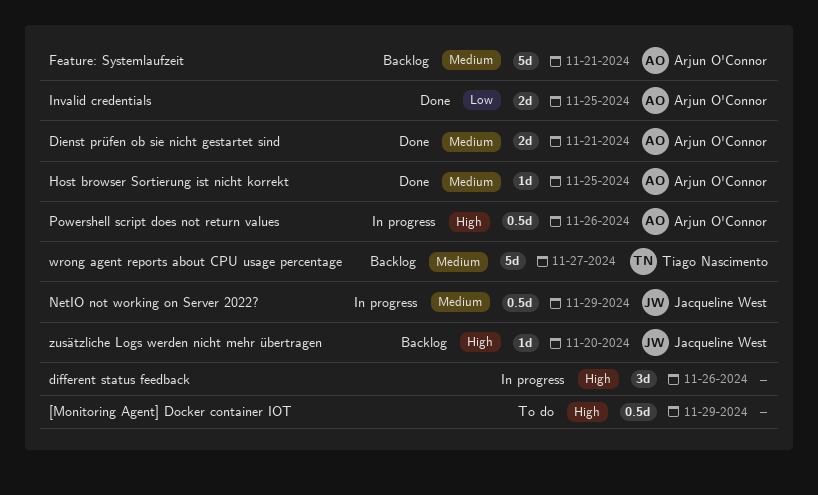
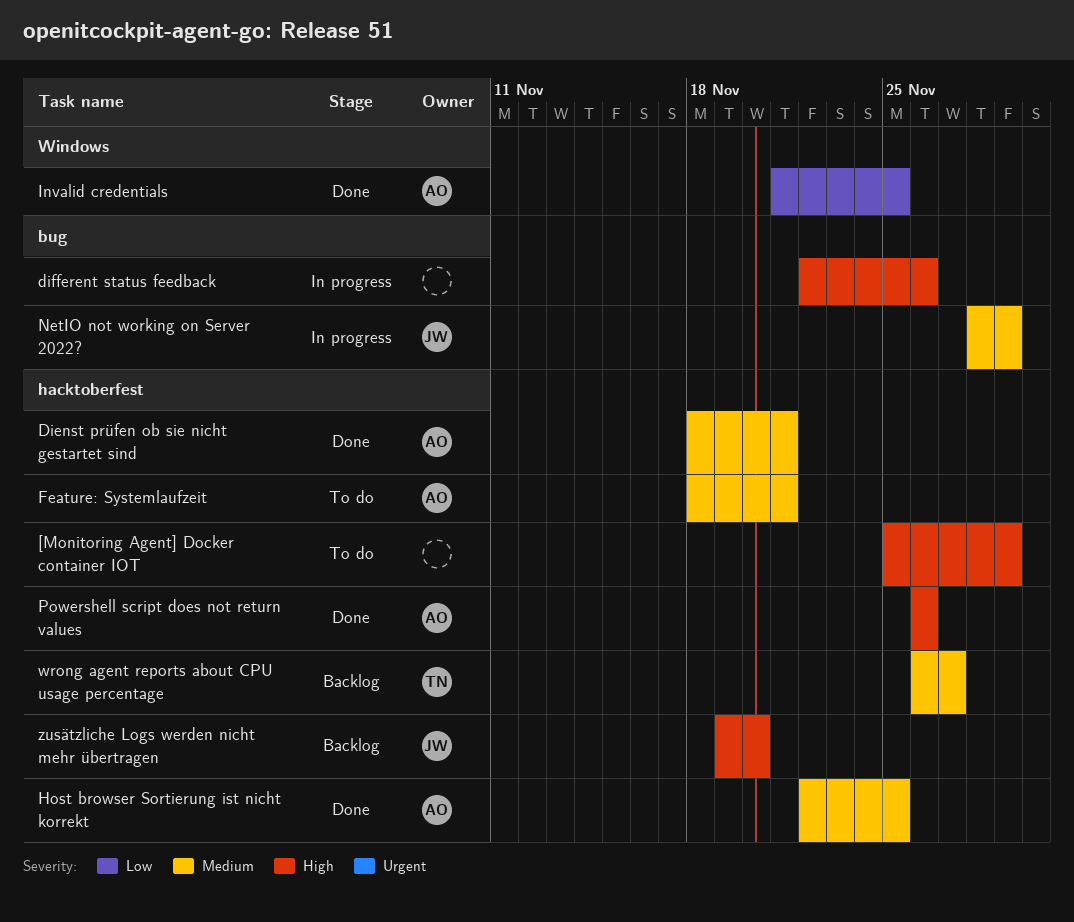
Feature: Systemlaufzeit, status: Backlog -> To do
Powershell script does not return values, status: In progress -> Done

